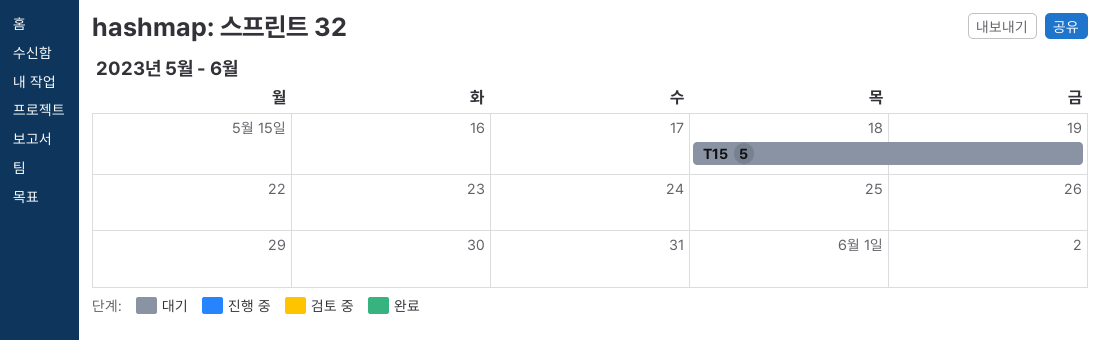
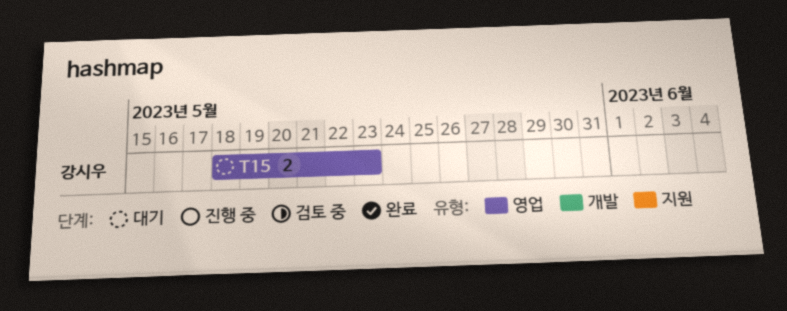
T15, estimate: 5 -> 2
T15, due: May 19 -> May 23

